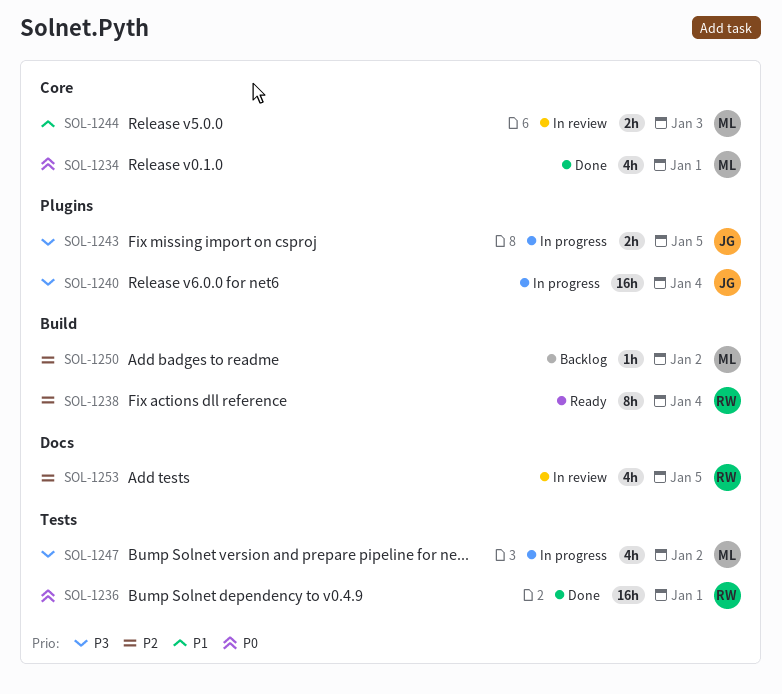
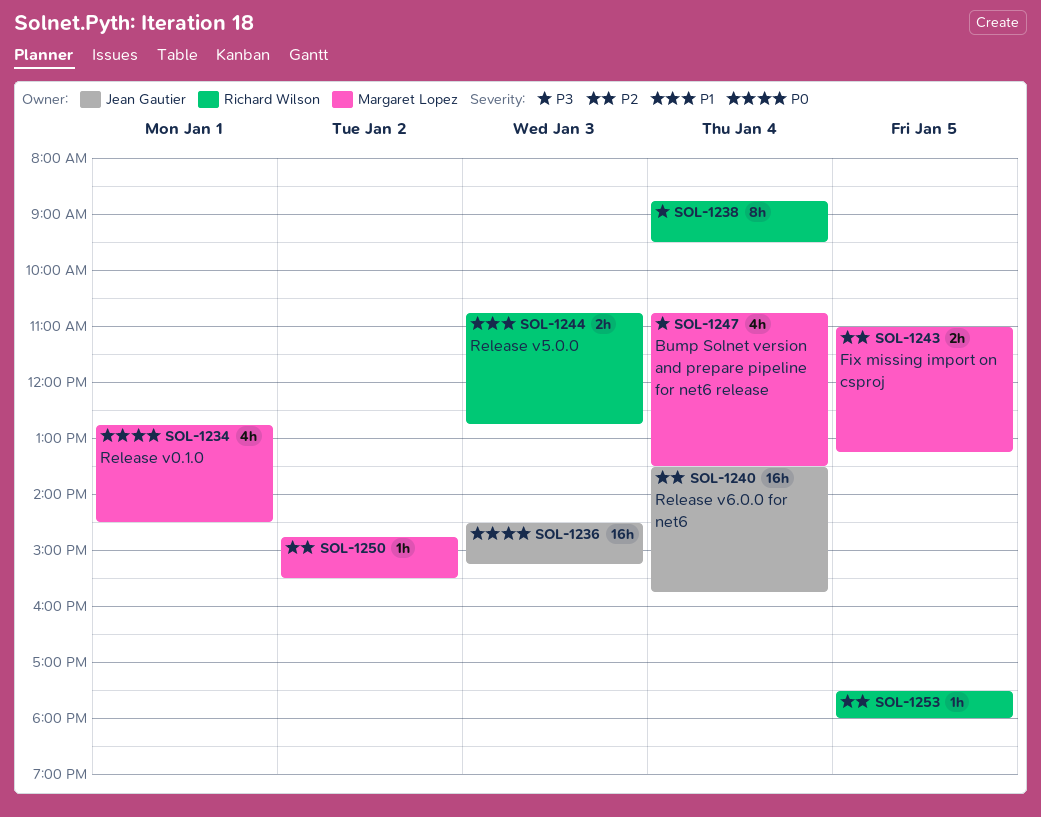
SOL-1236, owner: Richard Wilson -> Jean Gautier
SOL-1236, day: Jan 1 -> Jan 3
SOL-1238, priority: P2 -> P3
SOL-1240, priority: P3 -> P2
SOL-1243, owner: Jean Gautier -> Margaret Lopez
SOL-1243, priority: P3 -> P2
SOL-1244, owner: Margaret Lopez -> Richard Wilson
SOL-1247, day: Jan 2 -> Jan 4
SOL-1253, estimate: 4h -> 1h

